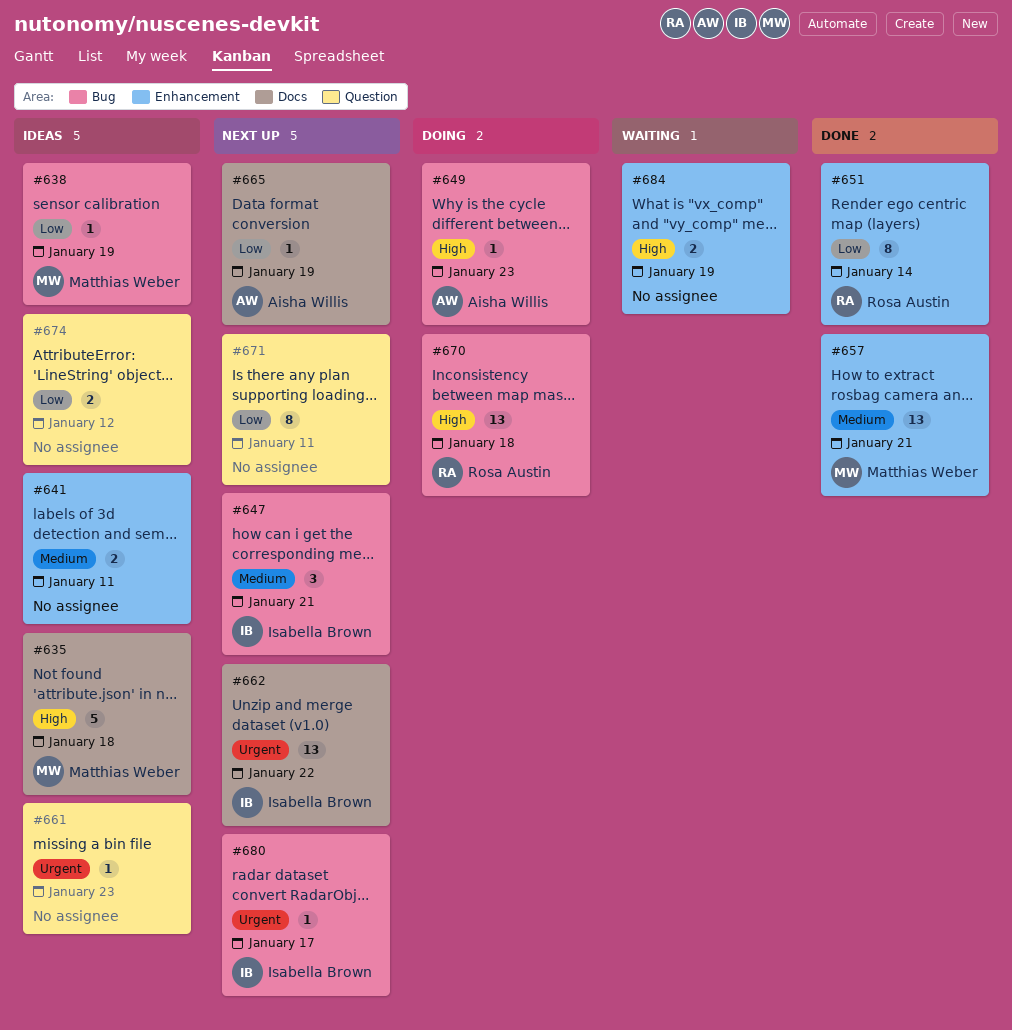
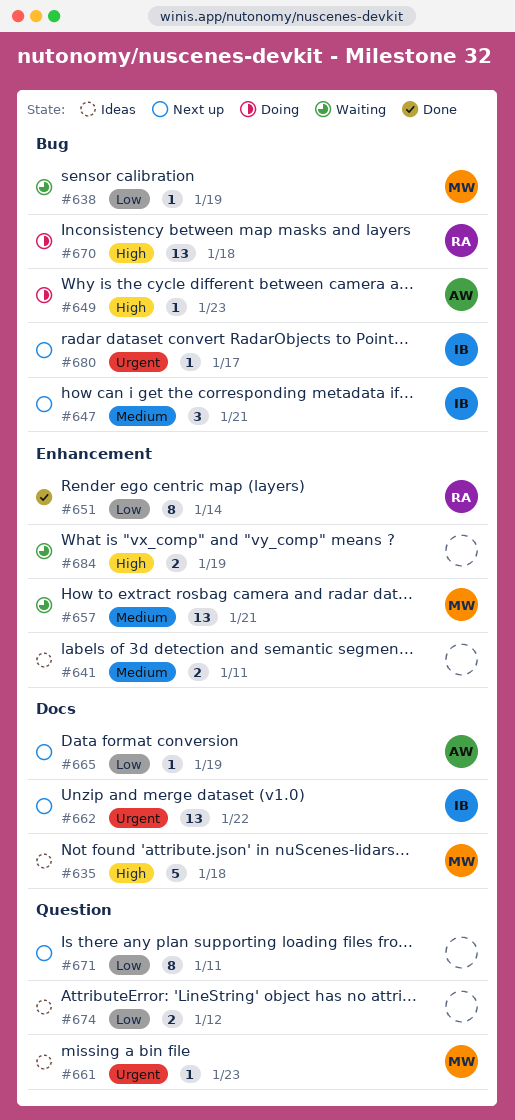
#638, status: Ideas -> Waiting
#657, status: Done -> Waiting
#661, owner: none -> Matthias Weber

